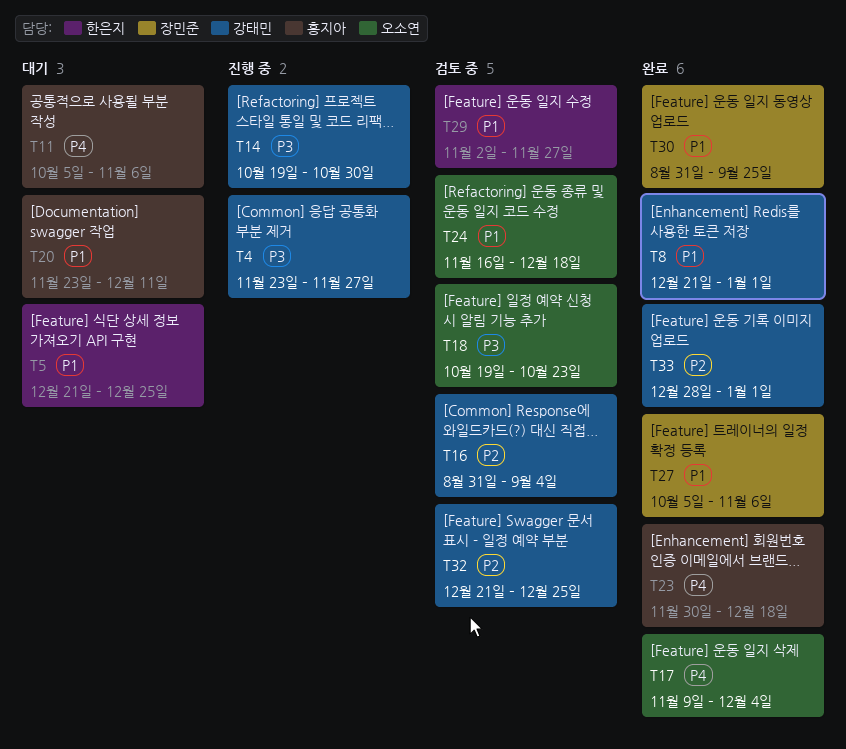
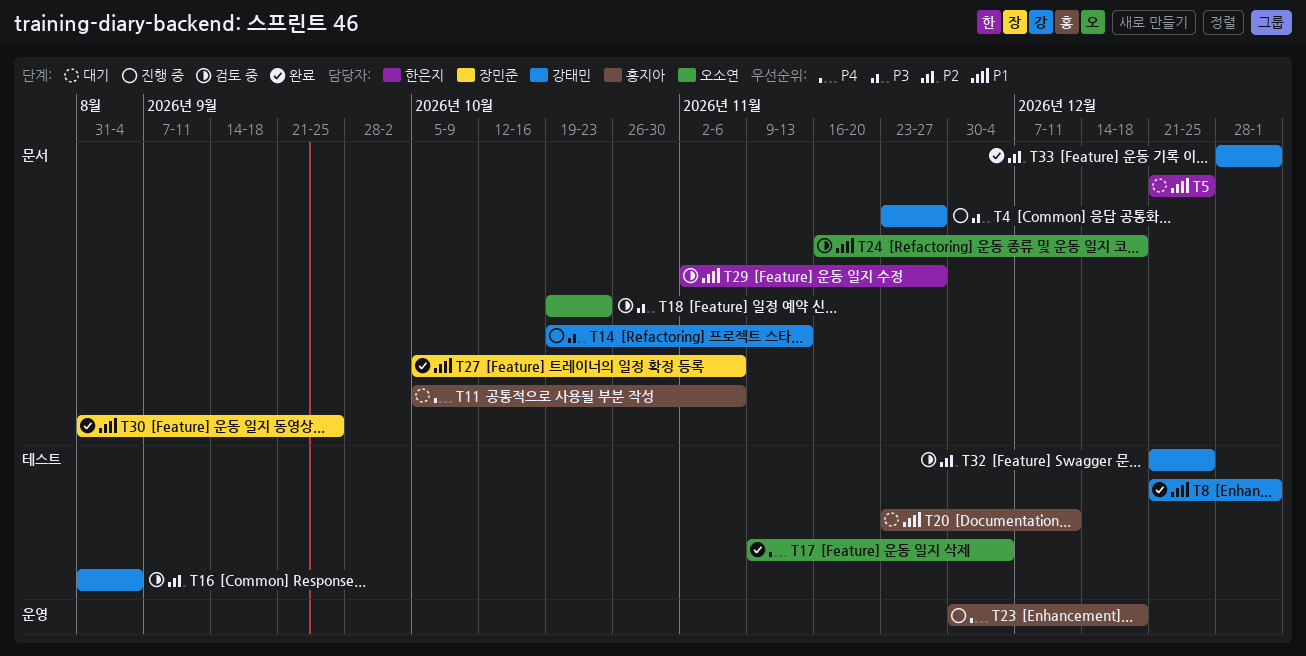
T14, due: Oct 30 -> Nov 13
T23, status: 완료 -> 진행 중

